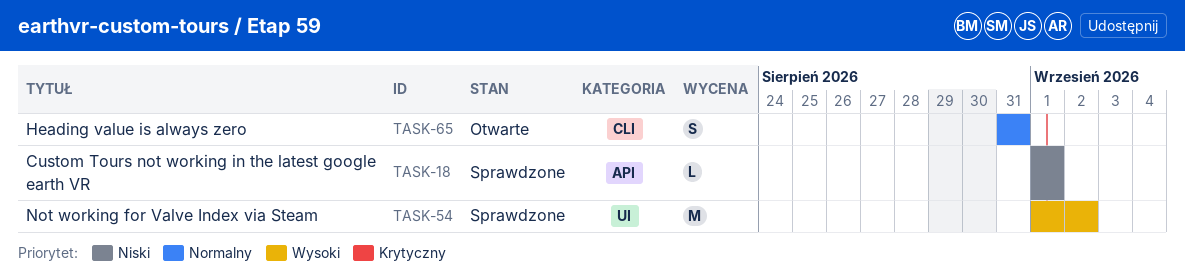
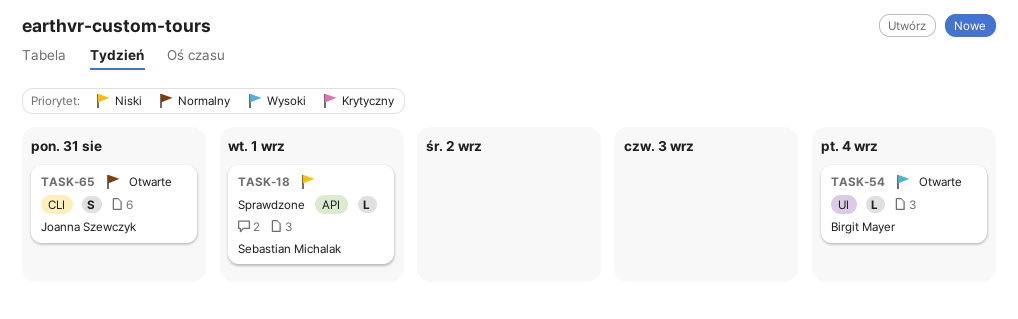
TASK-54, status: Sprawdzone -> Otwarte
TASK-54, estimate: M -> L
TASK-54, due: Sep 2 -> Sep 4

